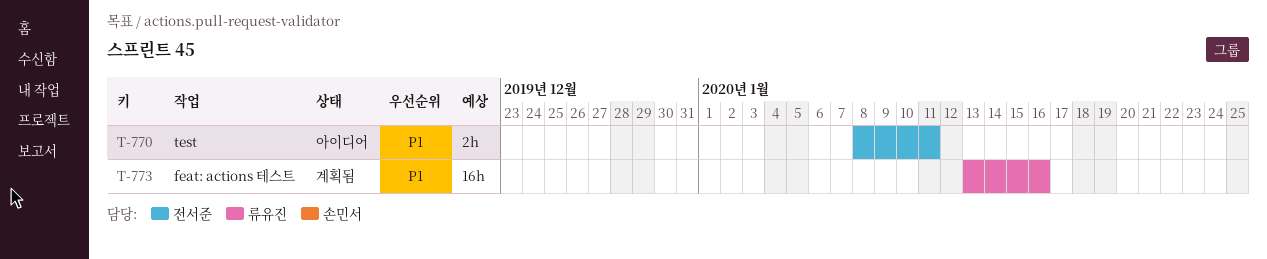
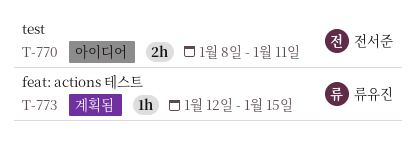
T-773, estimate: 16h -> 1h
T-773, start: Jan 13 -> Jan 12
T-773, due: Jan 16 -> Jan 15

